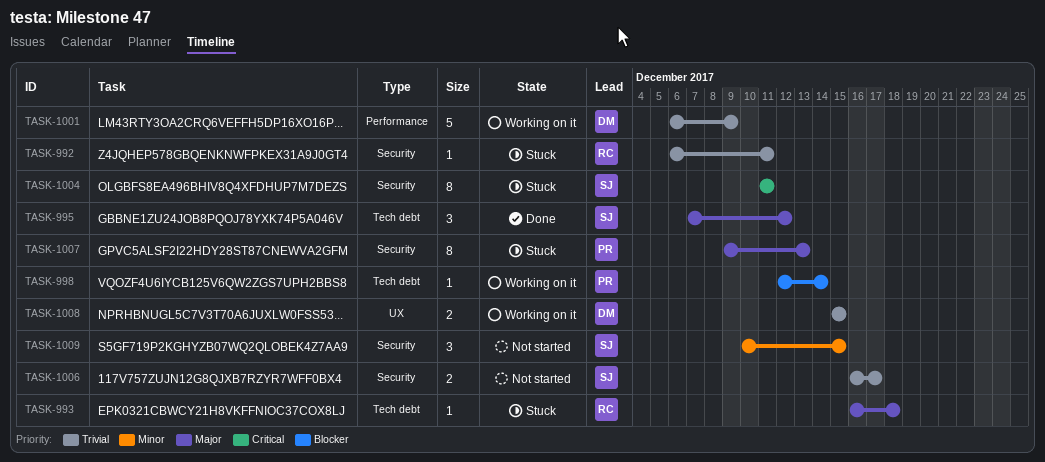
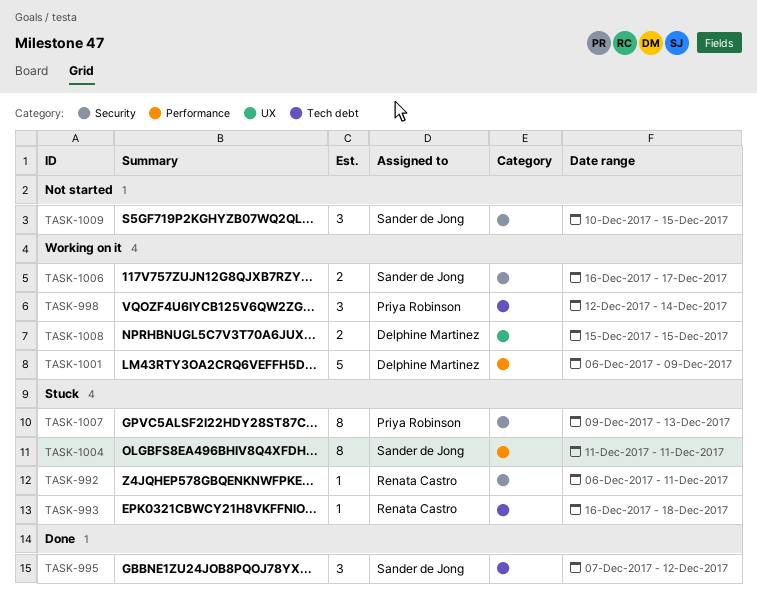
TASK-998, estimate: 1 -> 3
TASK-1004, label: Security -> Performance
TASK-1006, status: Not started -> Working on it

